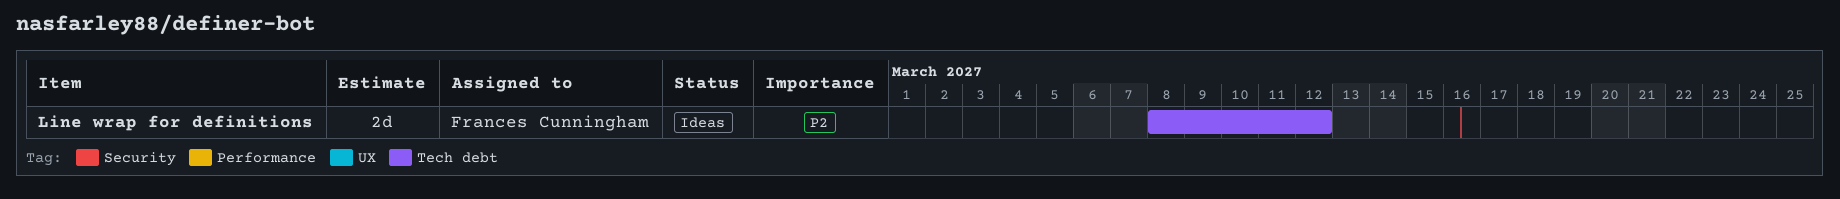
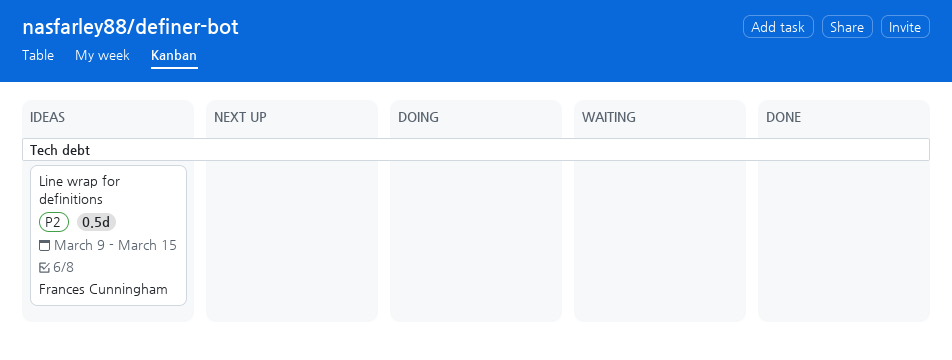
Line wrap for definitions, estimate: 2d -> 0.5d
Line wrap for definitions, start: Mar 8 -> Mar 9
Line wrap for definitions, due: Mar 12 -> Mar 15

